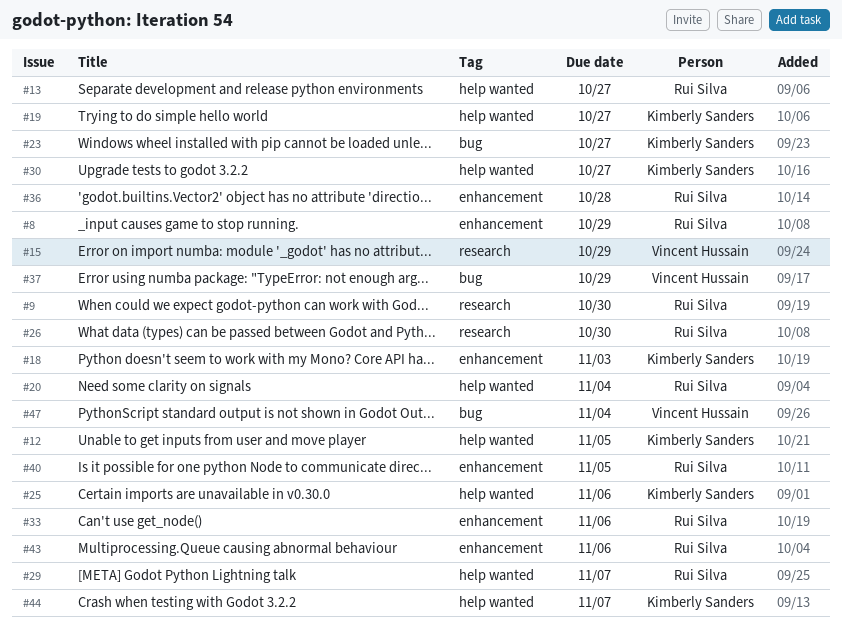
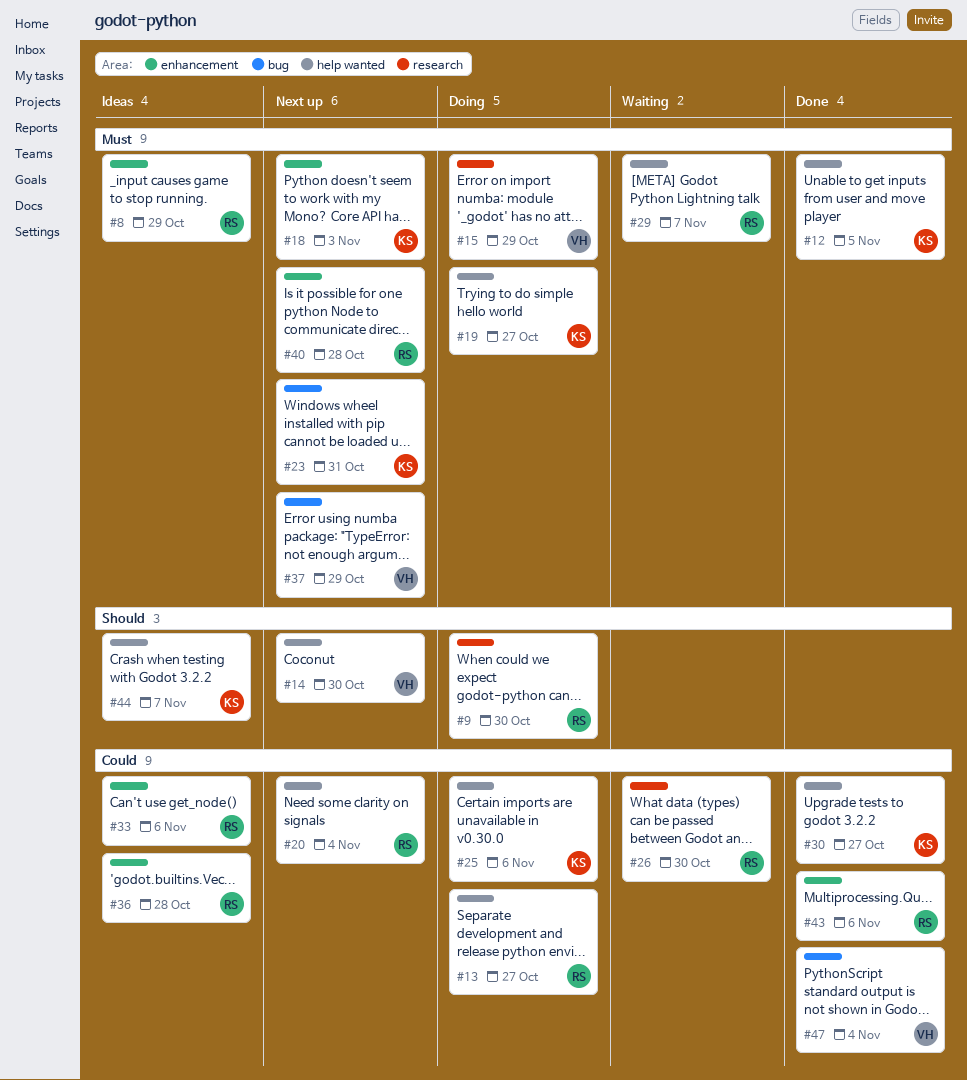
#14: none -> present
#23, due: Oct 27 -> Oct 31
#40, due: Nov 5 -> Oct 28

